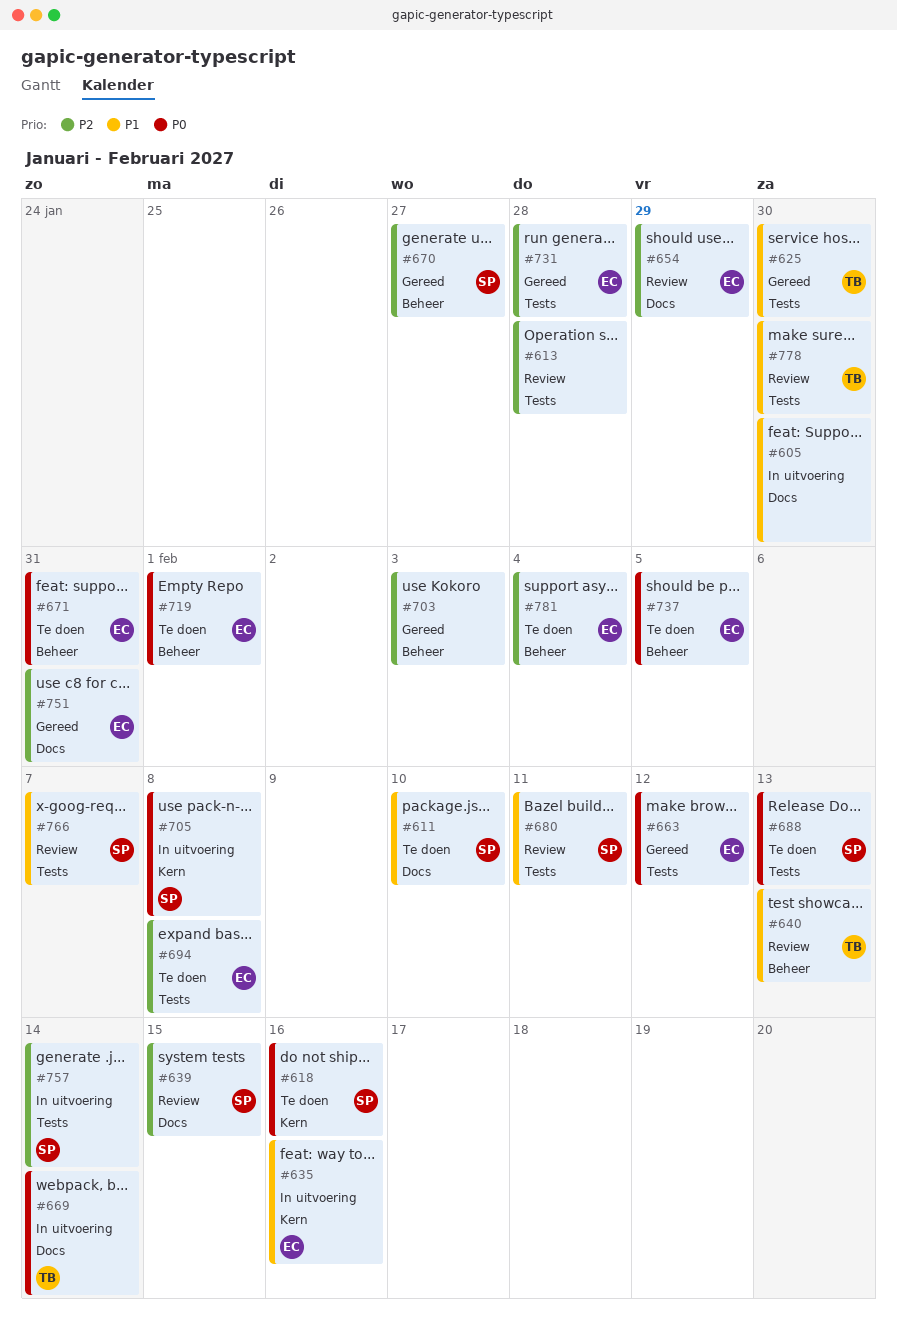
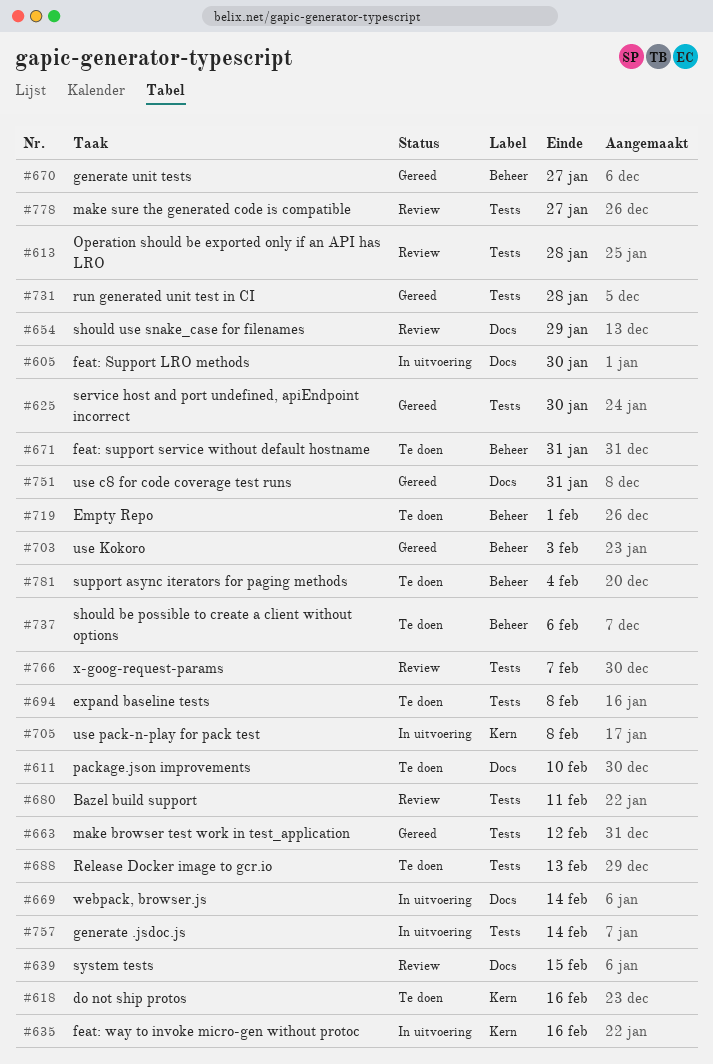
#640: present -> none
#737, due: Feb 5 -> Feb 6
#778, due: Jan 30 -> Jan 27

